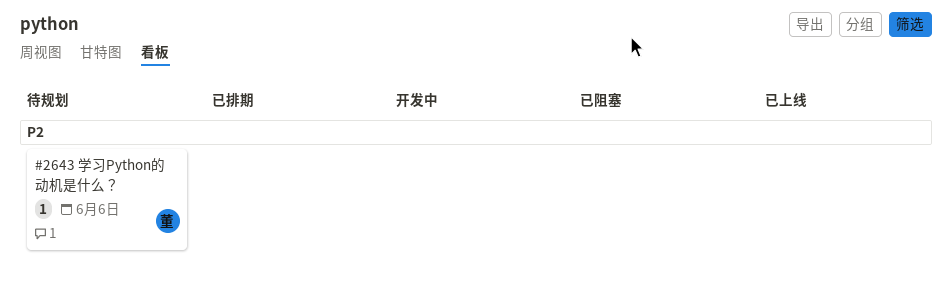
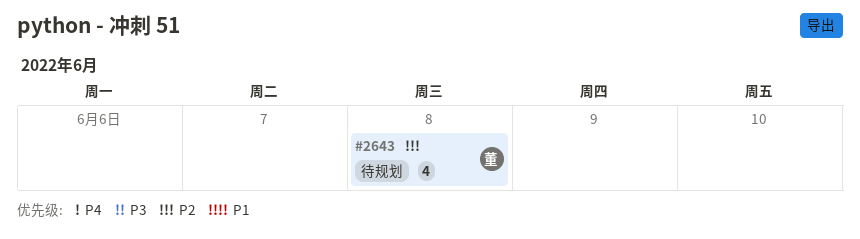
#2643, estimate: 1 -> 4
#2643, due: Jun 6 -> Jun 8

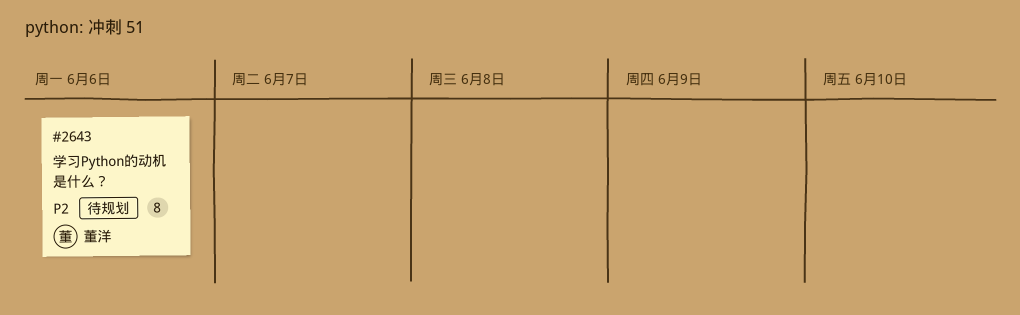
#2643, estimate: 4 -> 8
#2643, due: Jun 8 -> Jun 6

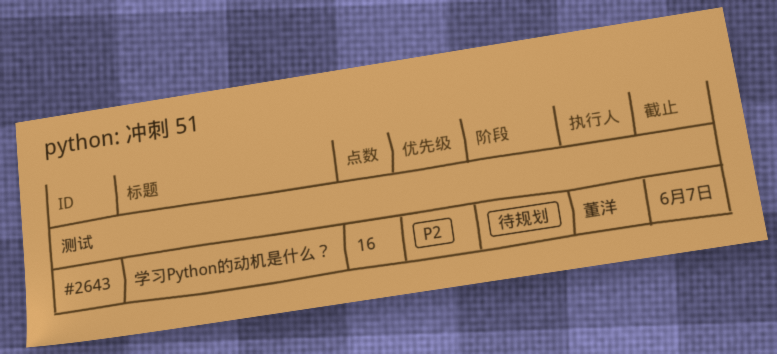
#2643, estimate: 8 -> 16
#2643, due: Jun 6 -> Jun 7

